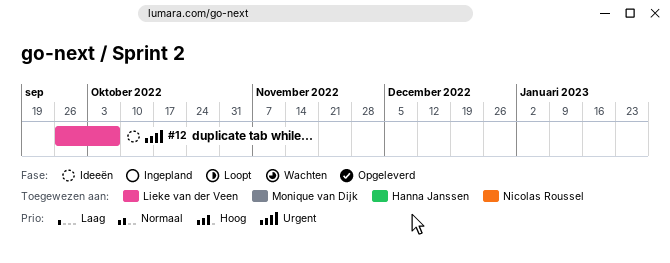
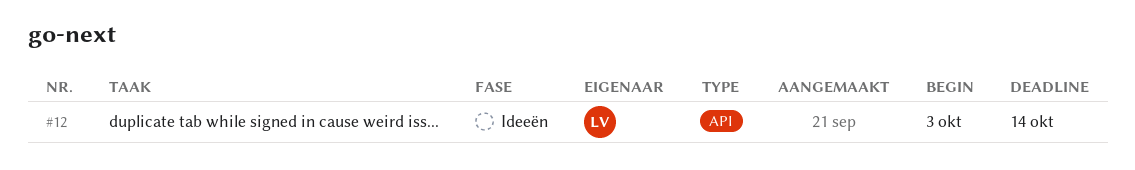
#12, start: Sep 26 -> Oct 3
#12, due: Oct 7 -> Oct 14

